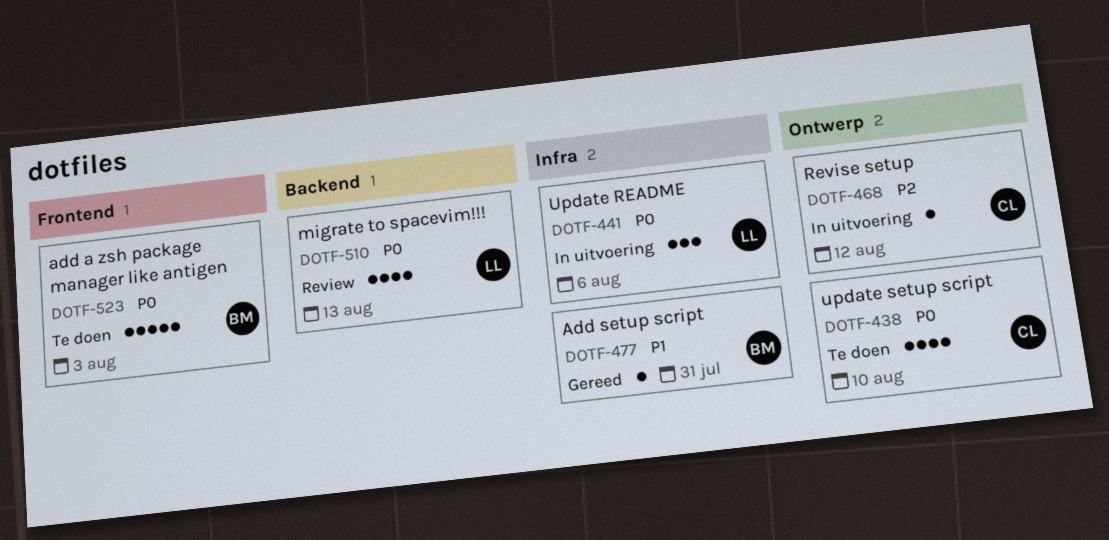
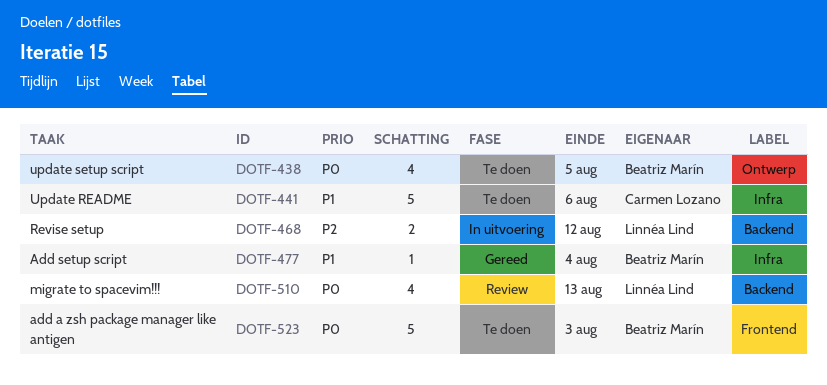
DOTF-438, owner: Carmen Lozano -> Beatriz Marín
DOTF-438, due: Aug 10 -> Aug 5
DOTF-441, status: In uitvoering -> Te doen
DOTF-441, owner: Linnéa Lind -> Carmen Lozano
DOTF-441, priority: P0 -> P1
DOTF-441, estimate: 3 -> 5
DOTF-468, owner: Carmen Lozano -> Linnéa Lind
DOTF-468, label: Ontwerp -> Backend
DOTF-468, estimate: 1 -> 2
DOTF-477, due: Jul 31 -> Aug 4

